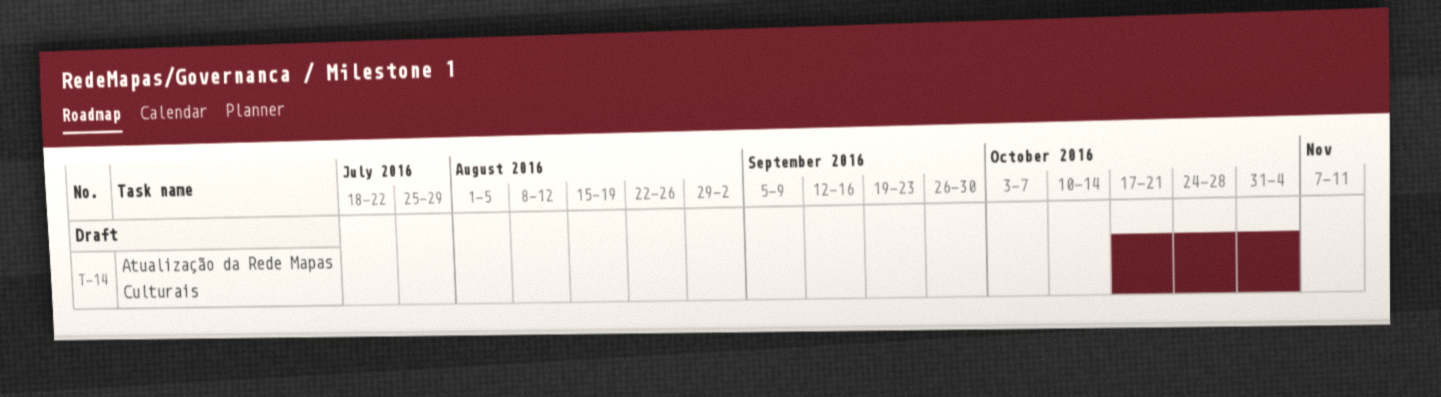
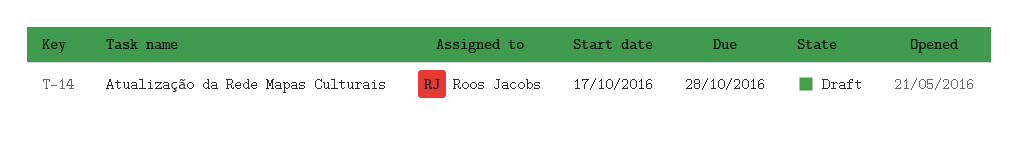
T-14, due: Nov 4 -> Oct 28

